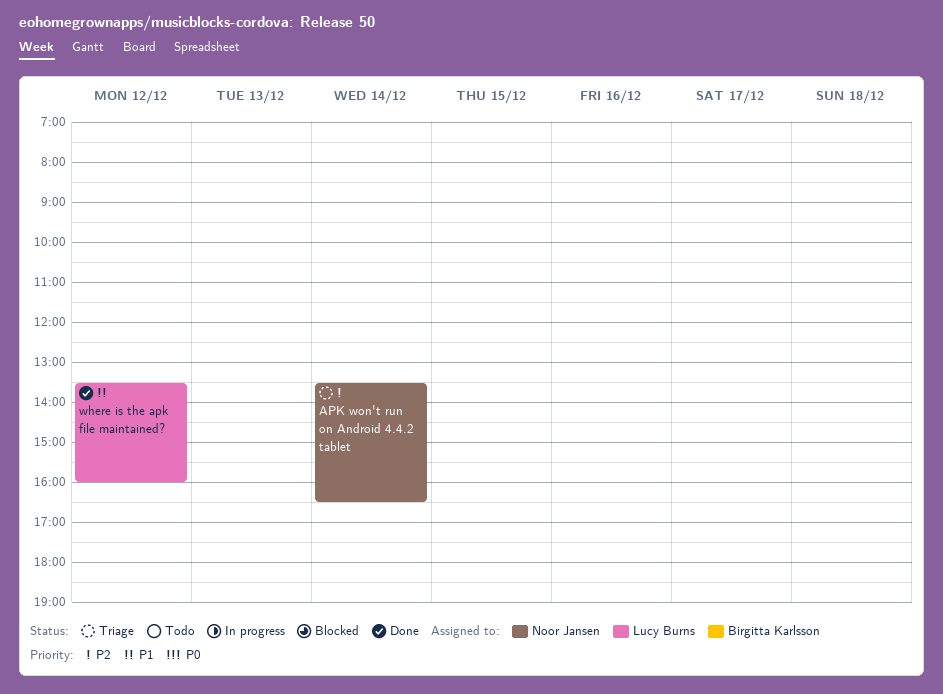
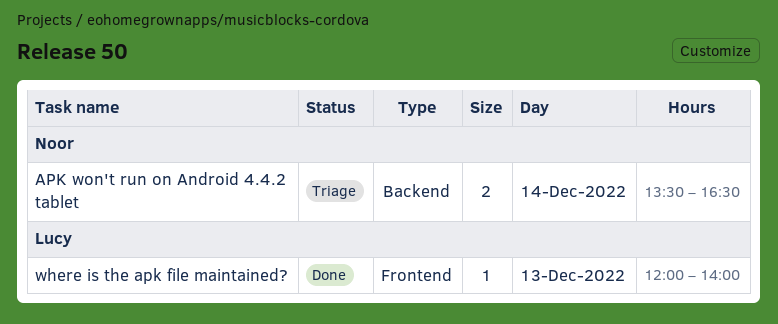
where is the apk file maintained?, day: Dec 12 -> Dec 13
where is the apk file maintained?, begins: 13:30 -> 12:00
where is the apk file maintained?, ends: 16:00 -> 14:00

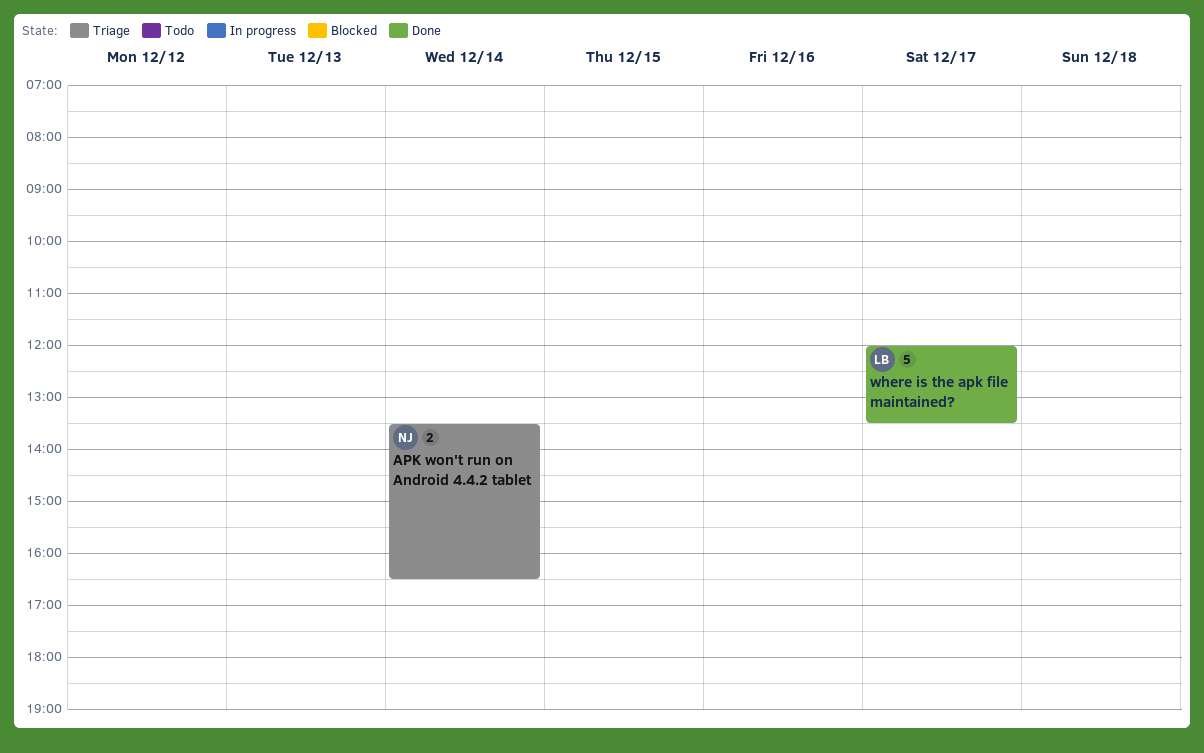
where is the apk file maintained?, estimate: 1 -> 5
where is the apk file maintained?, day: Dec 13 -> Dec 17
where is the apk file maintained?, ends: 14:00 -> 13:30

